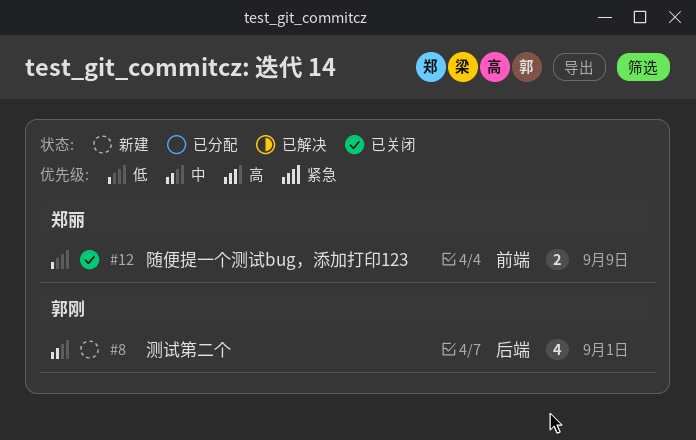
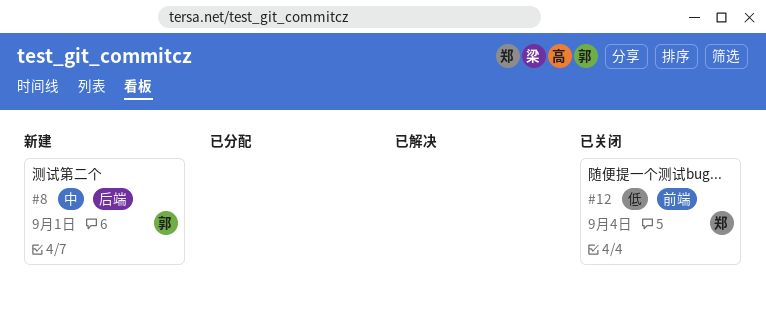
#12, due: Sep 9 -> Sep 4

